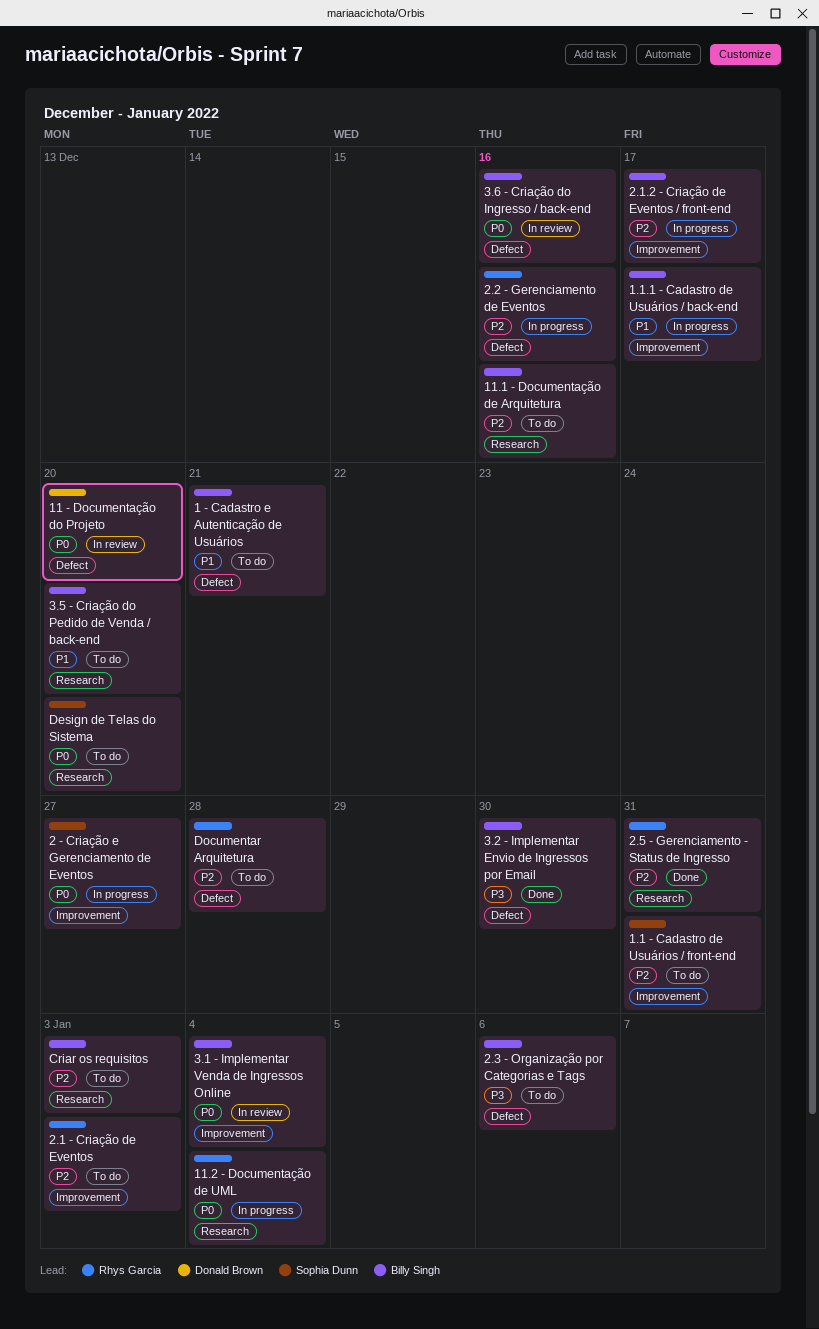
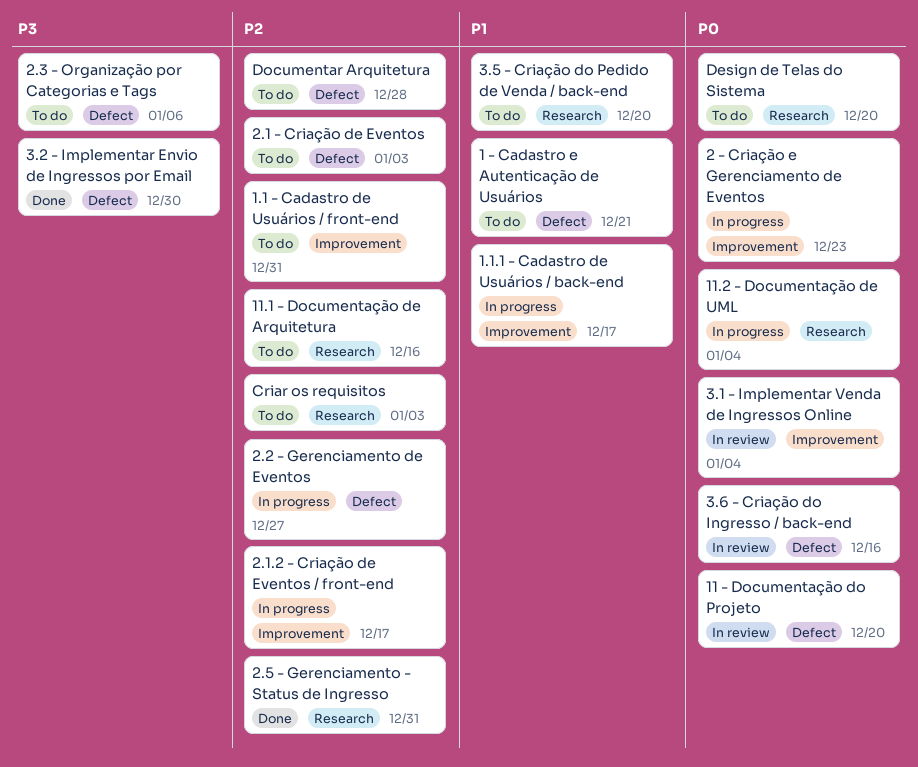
2 - Criação e Gerenciamento de Eventos, due: Dec 27 -> Dec 23
2.1 - Criação de Eventos, label: Improvement -> Defect
2.2 - Gerenciamento de Eventos, due: Dec 16 -> Dec 27

